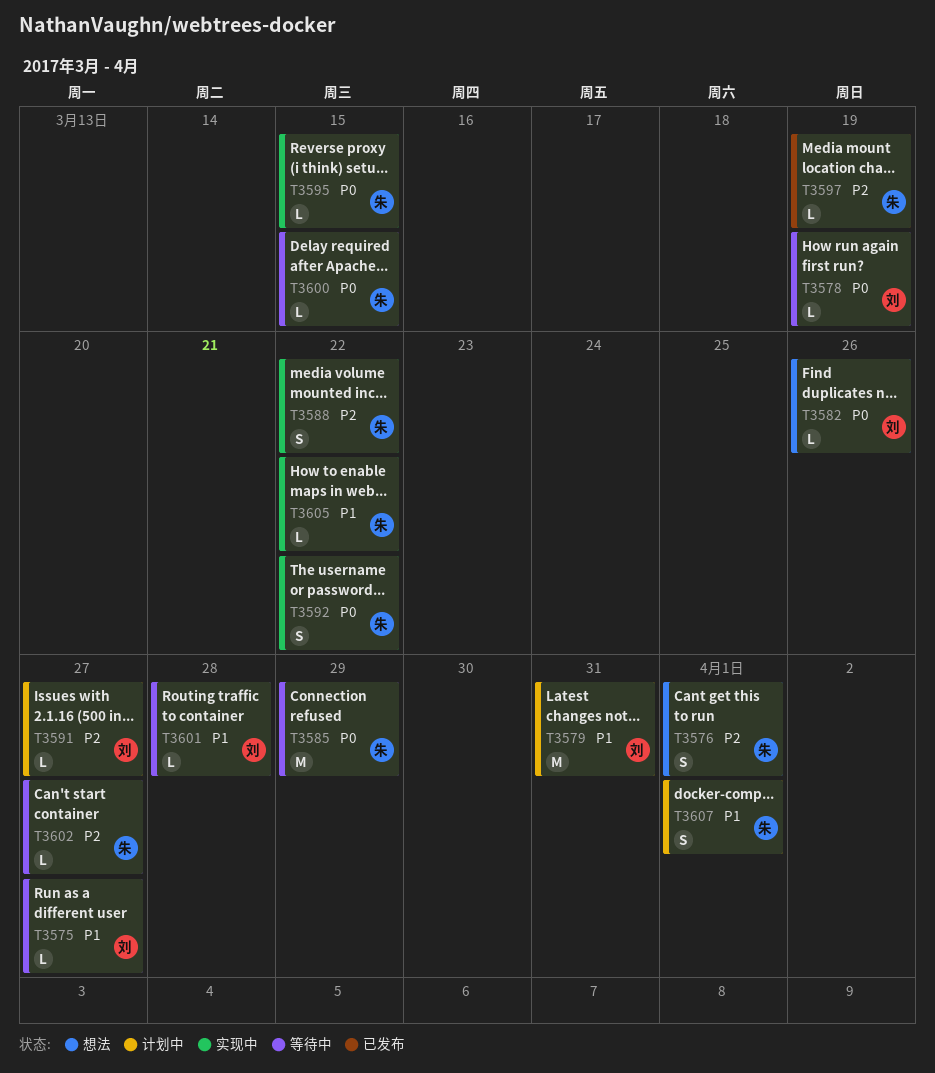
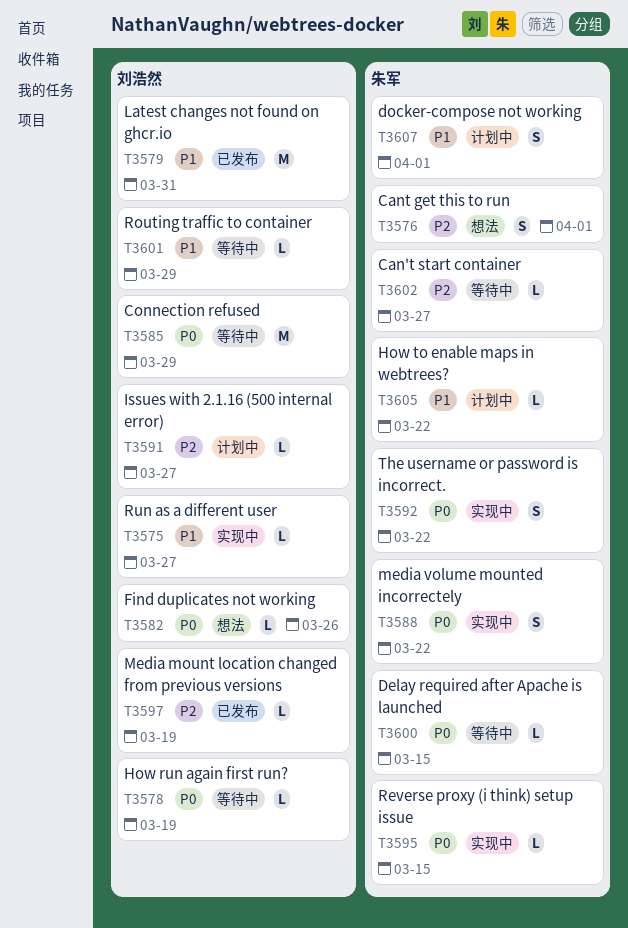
T3575, status: 等待中 -> 实现中
T3579, status: 计划中 -> 已发布
T3585, owner: 朱军 -> 刘浩然
T3588, priority: P2 -> P0
T3597, owner: 朱军 -> 刘浩然
T3601, due: Mar 28 -> Mar 29
T3605, status: 实现中 -> 计划中

